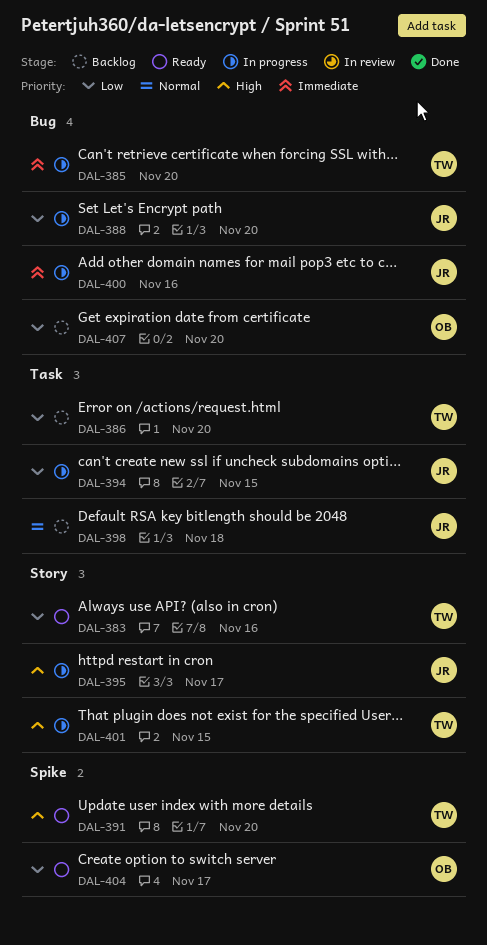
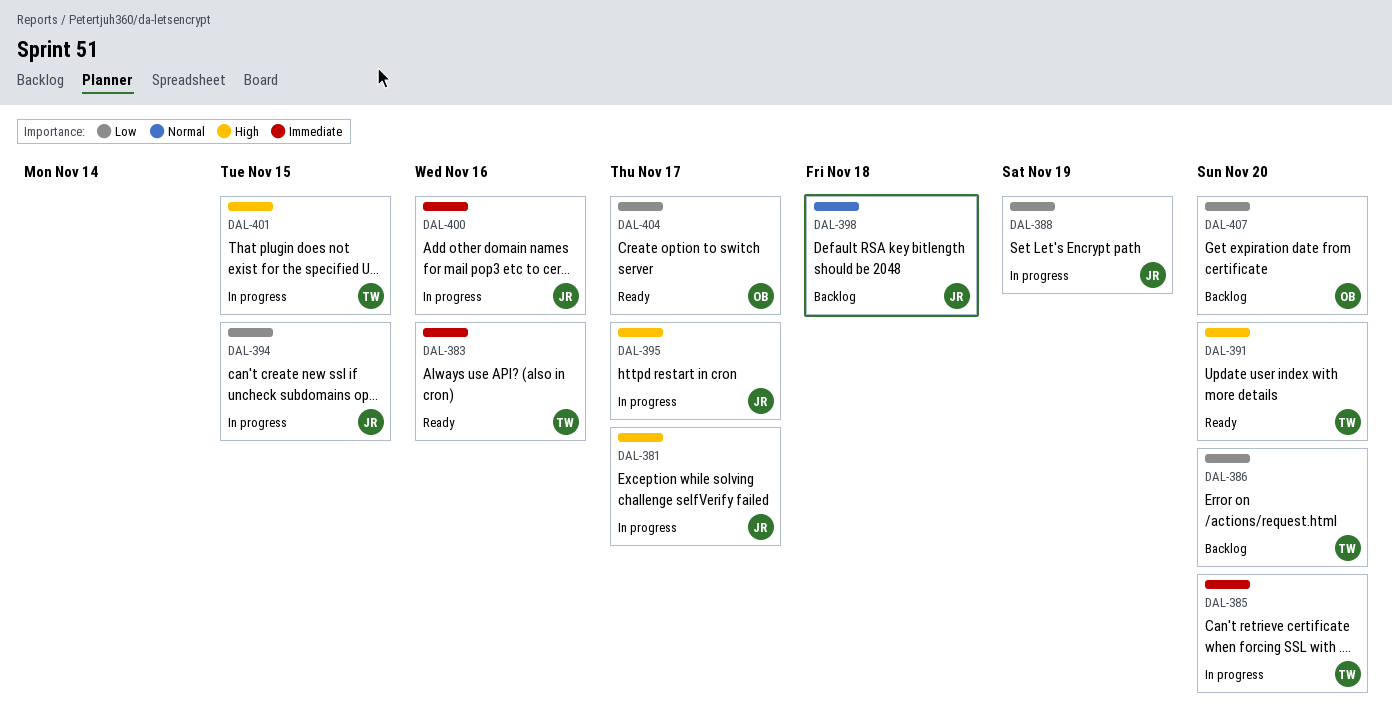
DAL-381: none -> present
DAL-383, priority: Low -> Immediate
DAL-388, due: Nov 20 -> Nov 19

